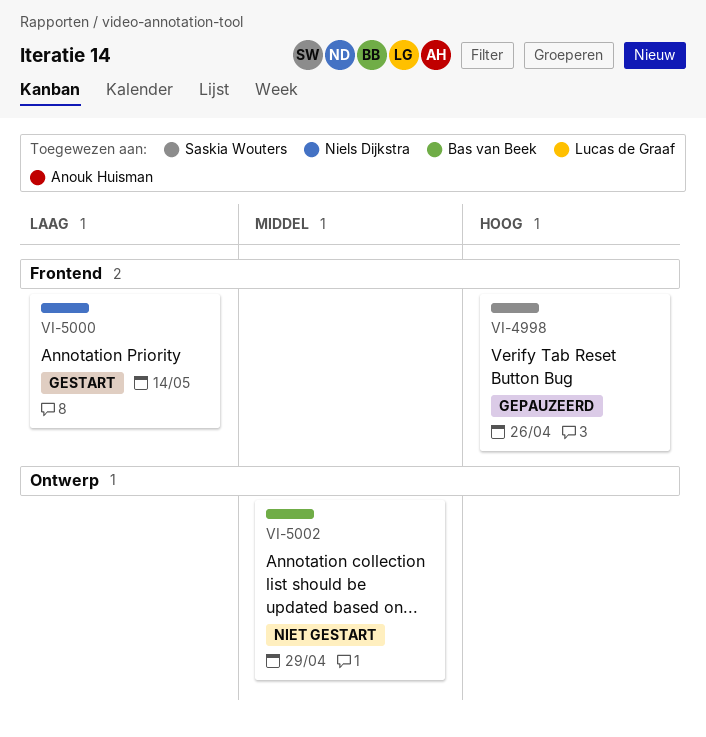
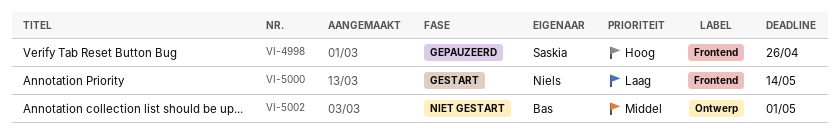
VI-5002, due: Apr 29 -> May 1

